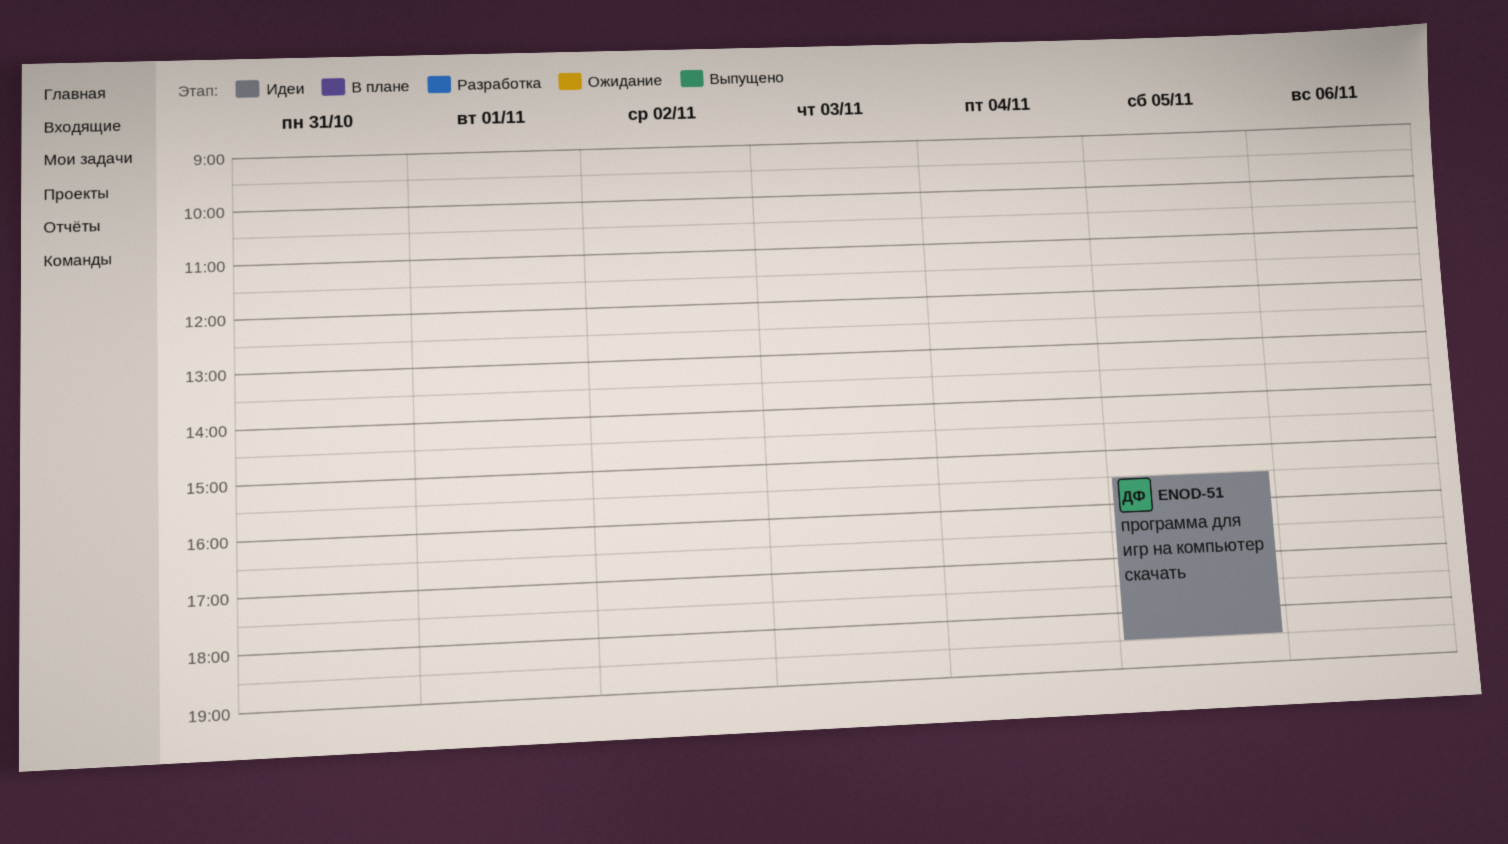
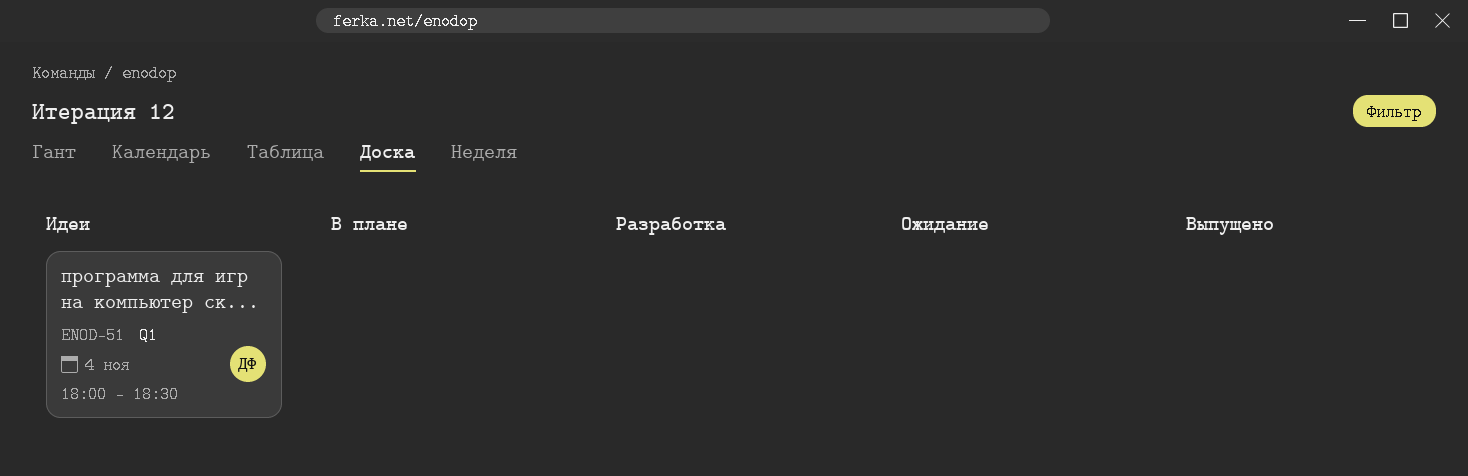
ENOD-51, day: Nov 5 -> Nov 4
ENOD-51, begins: 15:30 -> 18:00

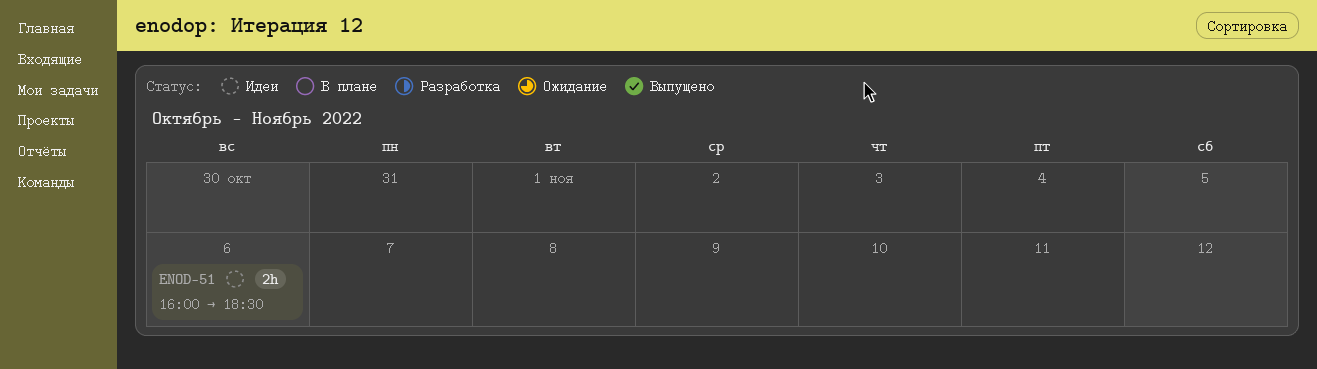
ENOD-51, day: Nov 4 -> Nov 6
ENOD-51, begins: 18:00 -> 16:00

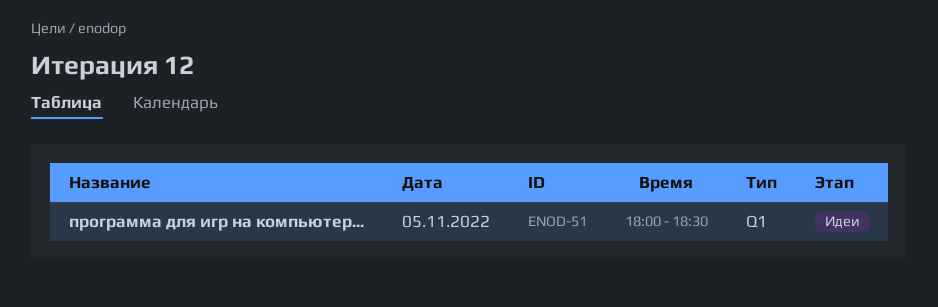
ENOD-51, day: Nov 6 -> Nov 5
ENOD-51, begins: 16:00 -> 18:00

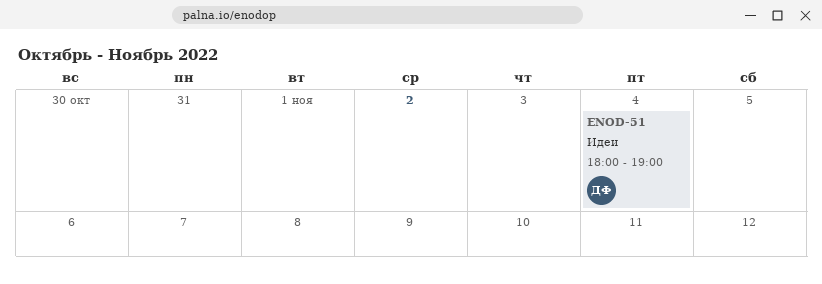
ENOD-51, day: Nov 5 -> Nov 4
ENOD-51, ends: 18:30 -> 19:00

